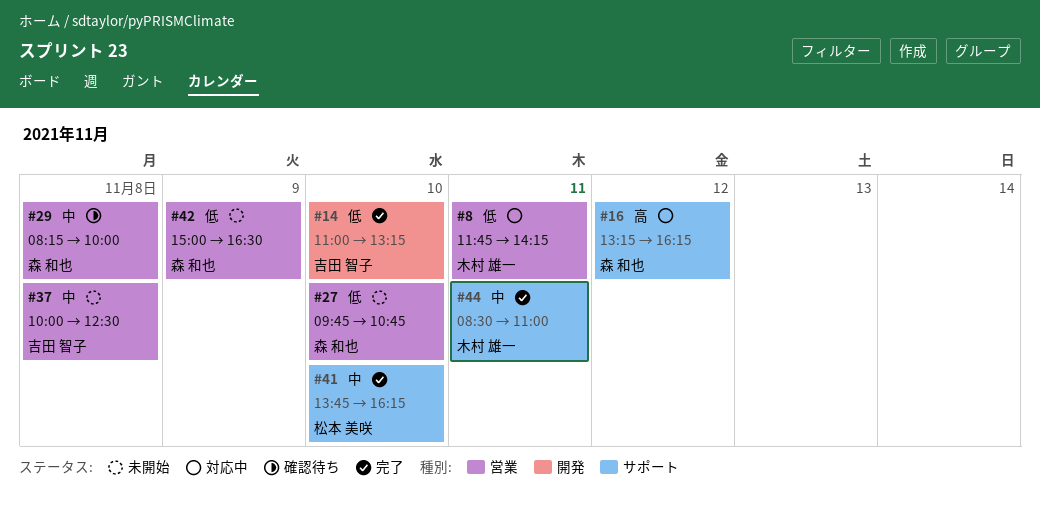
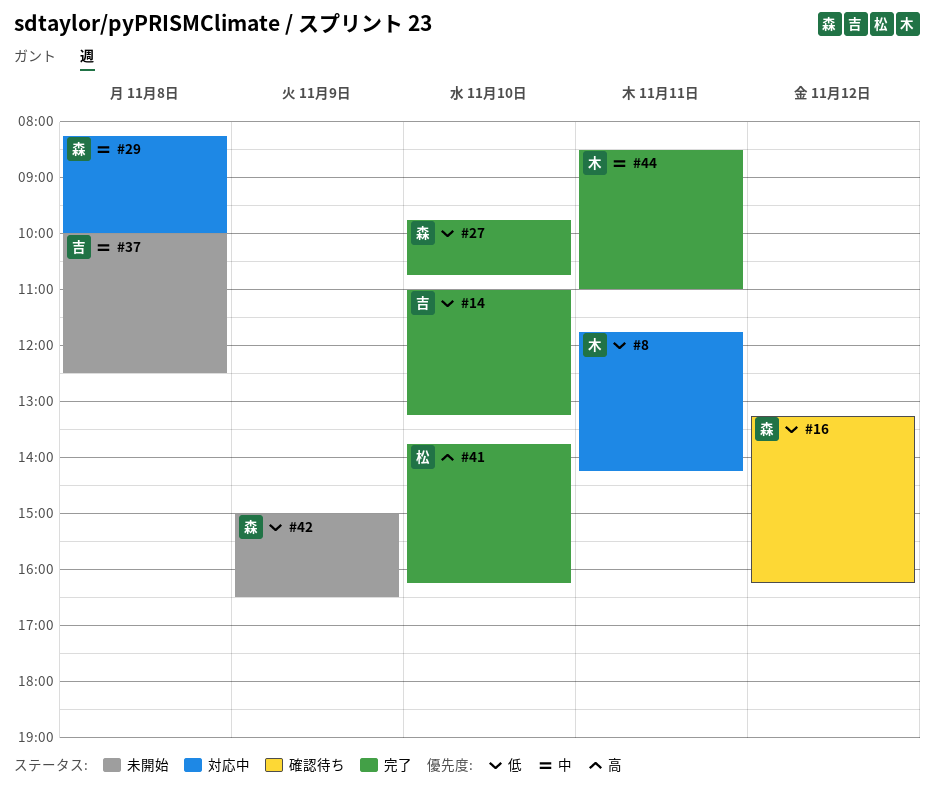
#16, status: 対応中 -> 確認待ち
#16, priority: 高 -> 低
#27, status: 未開始 -> 完了
#29, status: 確認待ち -> 対応中
#41, priority: 中 -> 高

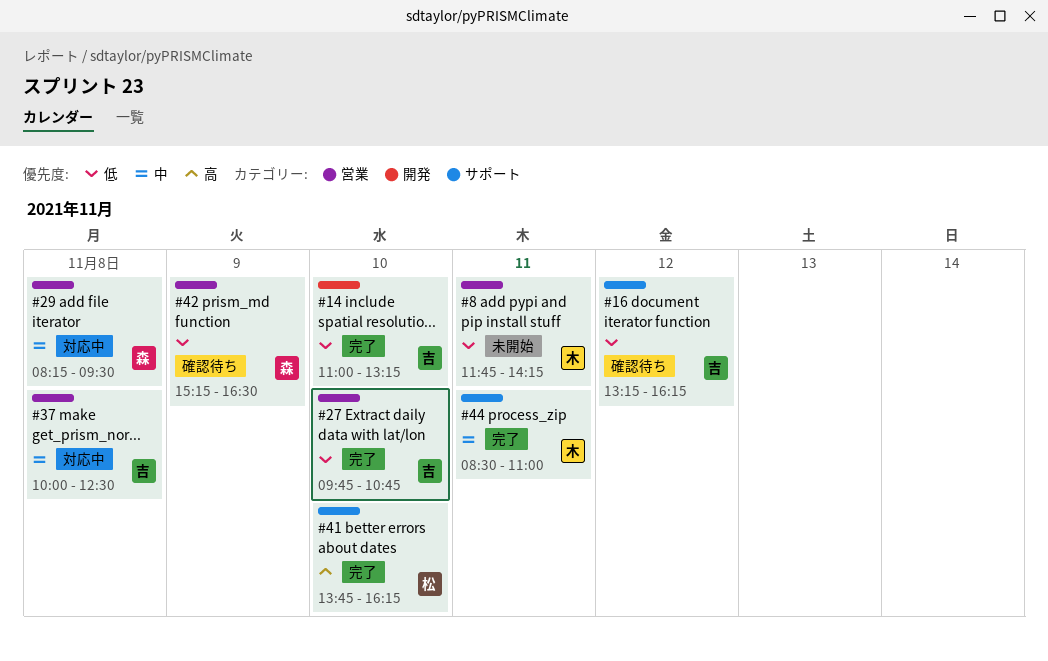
#8, status: 対応中 -> 未開始
#16, owner: 森 -> 吉
#27, owner: 森 -> 吉
#29, ends: 10:00 -> 09:30
#37, status: 未開始 -> 対応中
#42, status: 未開始 -> 確認待ち
#42, begins: 15:00 -> 15:15

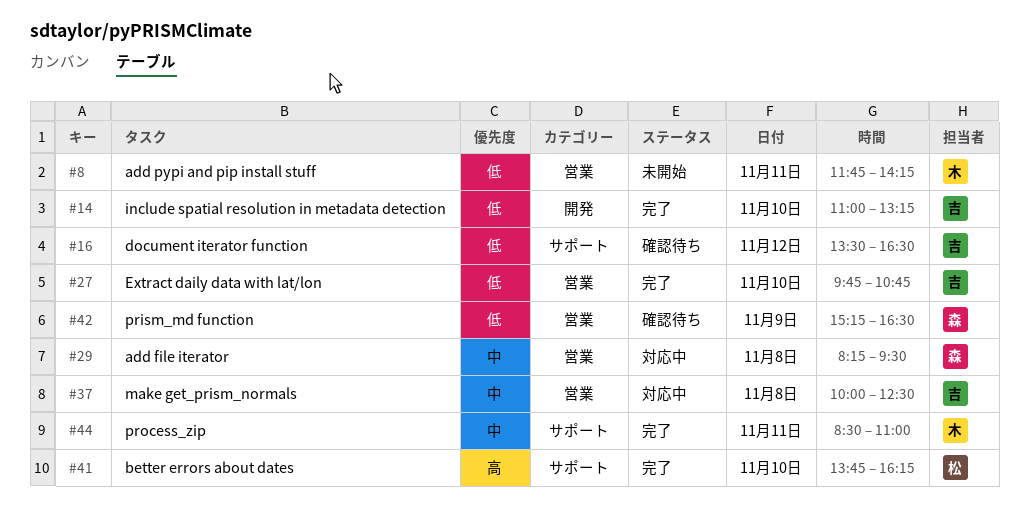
#16, begins: 13:15 -> 13:30
#16, ends: 16:15 -> 16:30

